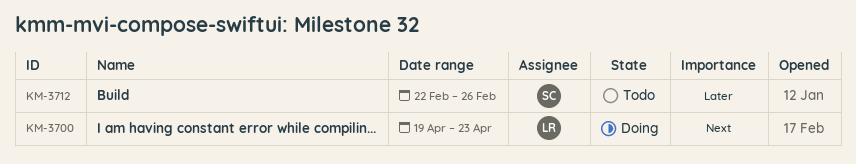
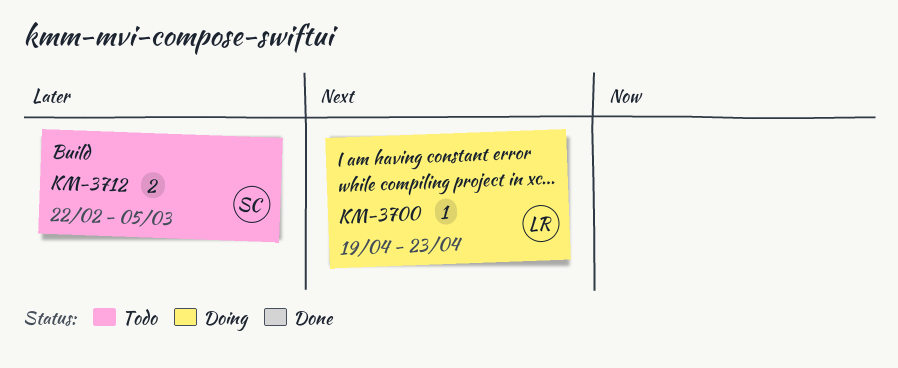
KM-3712, due: Feb 26 -> Mar 5

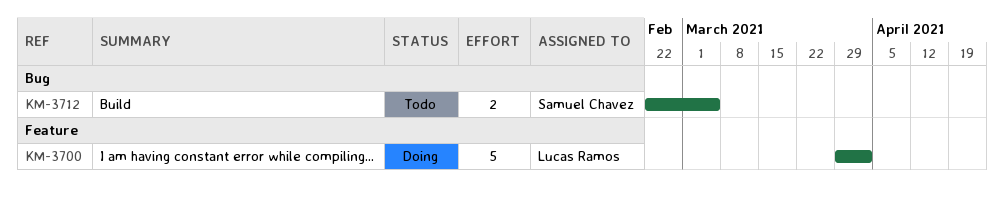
KM-3700, estimate: 1 -> 5
KM-3700, start: Apr 19 -> Mar 29
KM-3700, due: Apr 23 -> Apr 2

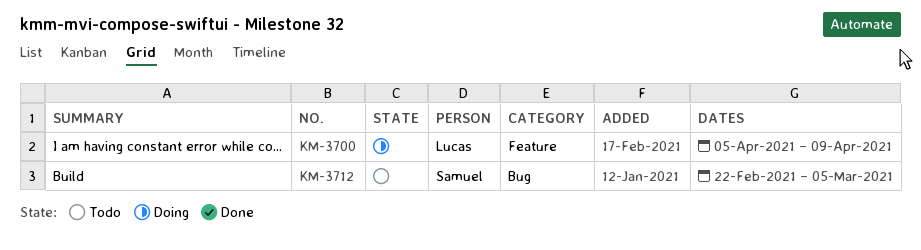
KM-3700, start: Mar 29 -> Apr 5
KM-3700, due: Apr 2 -> Apr 9

